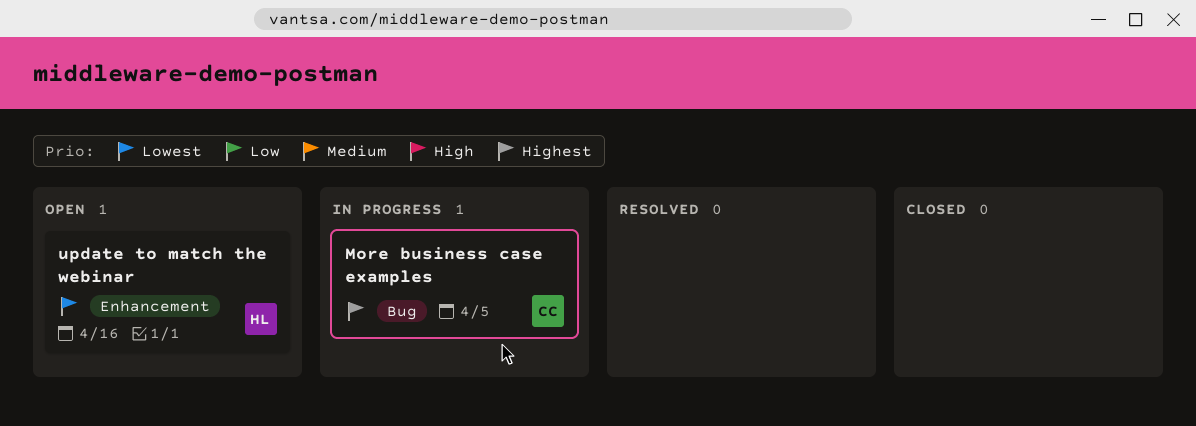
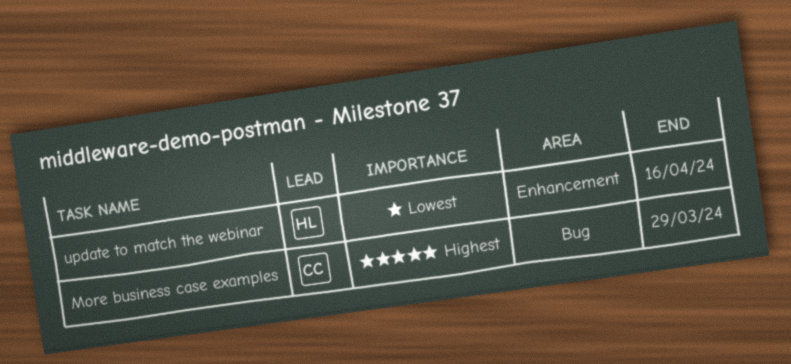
More business case examples, due: Apr 5 -> Mar 29

